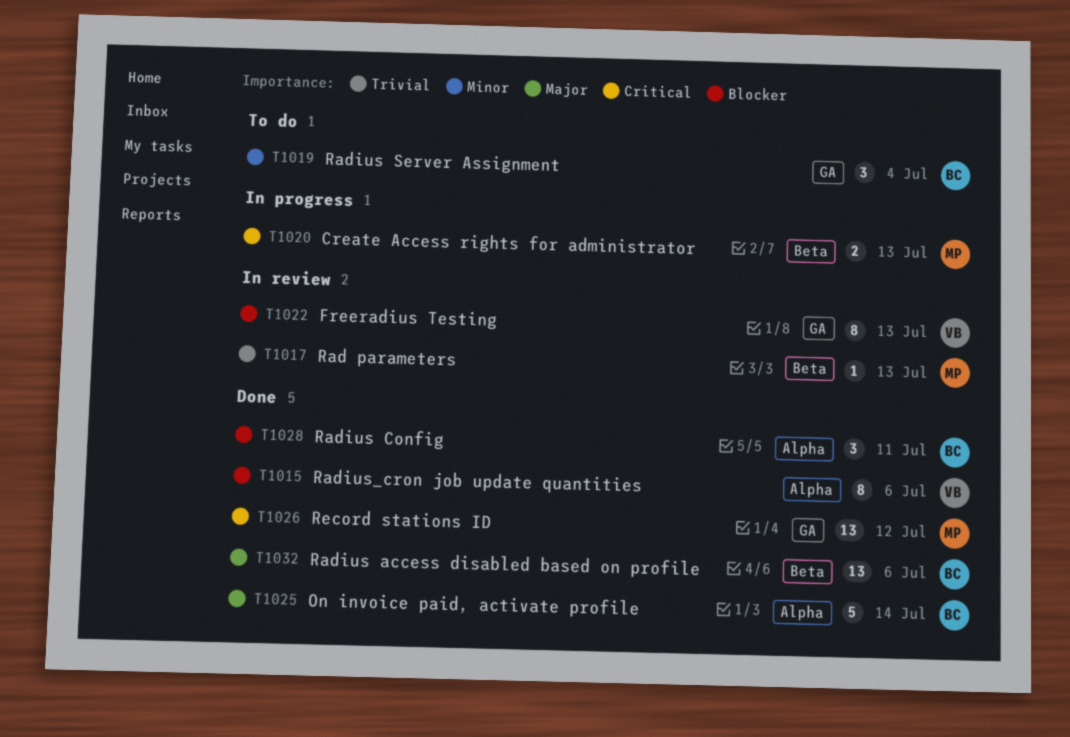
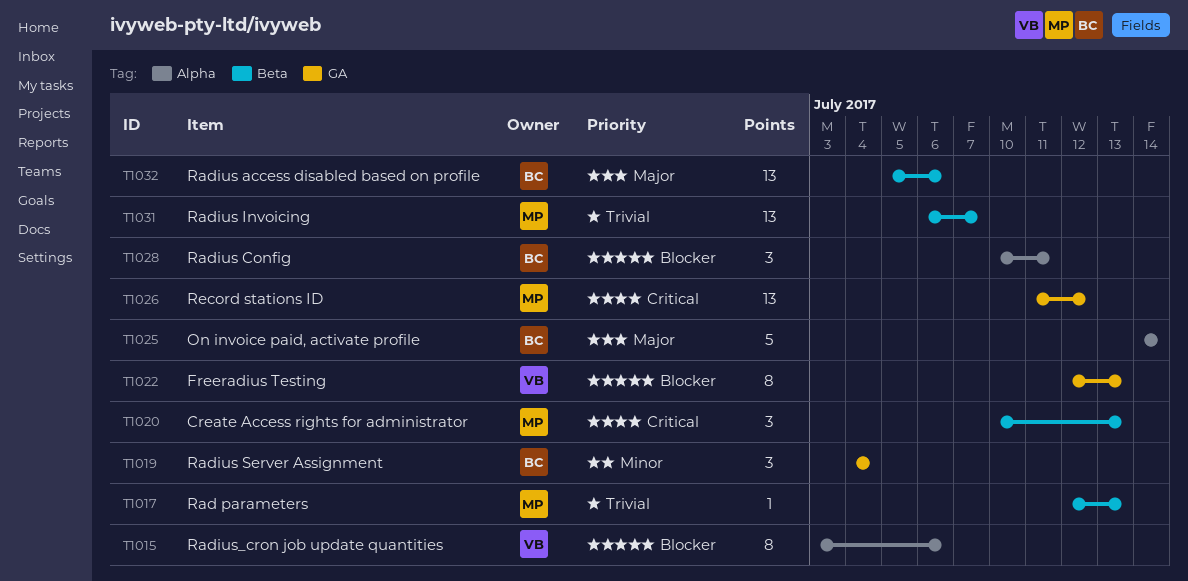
T1020, estimate: 2 -> 3
T1031: none -> present

